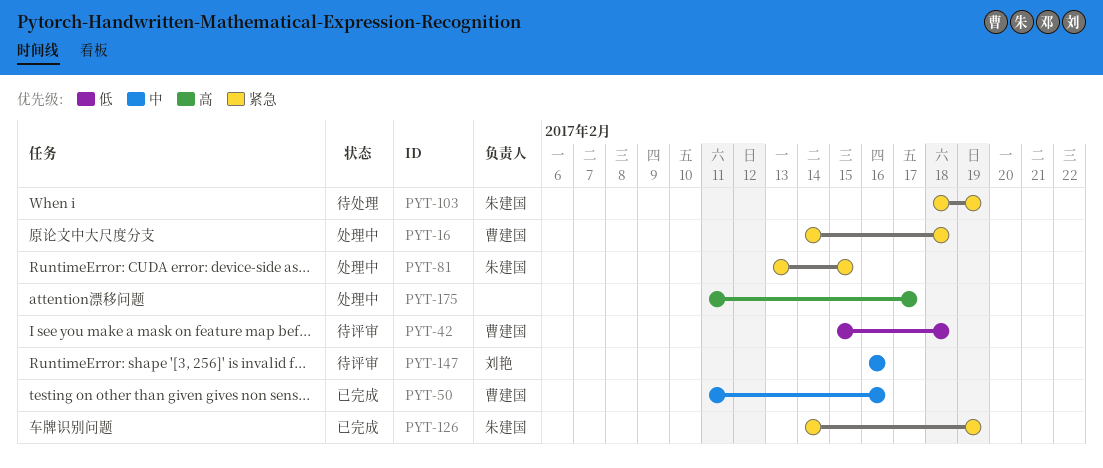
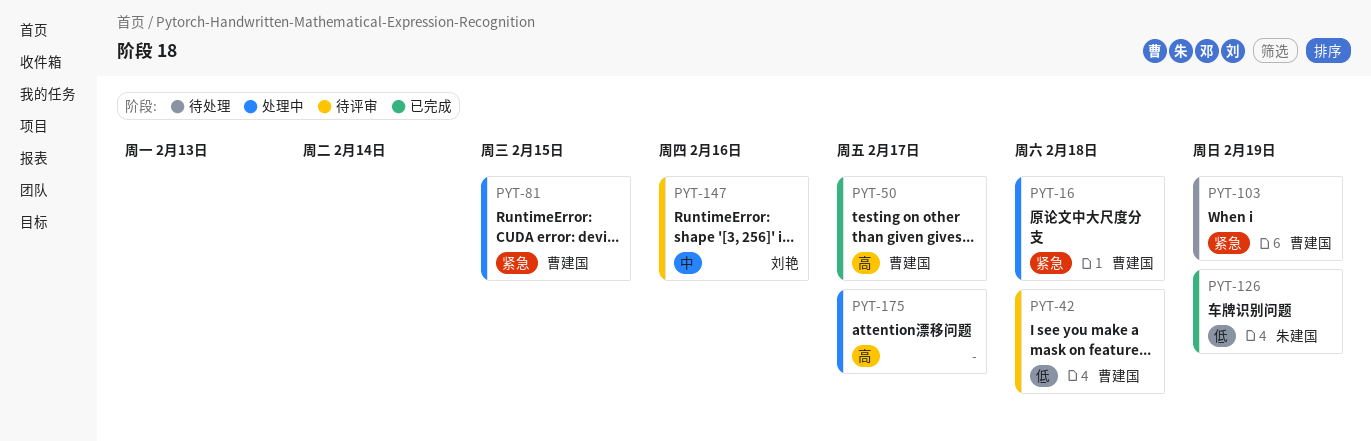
PYT-50, priority: 中 -> 高
PYT-50, due: Feb 16 -> Feb 17
PYT-81, owner: 朱建国 -> 曹建国
PYT-103, owner: 朱建国 -> 曹建国
PYT-126, priority: 紧急 -> 低

